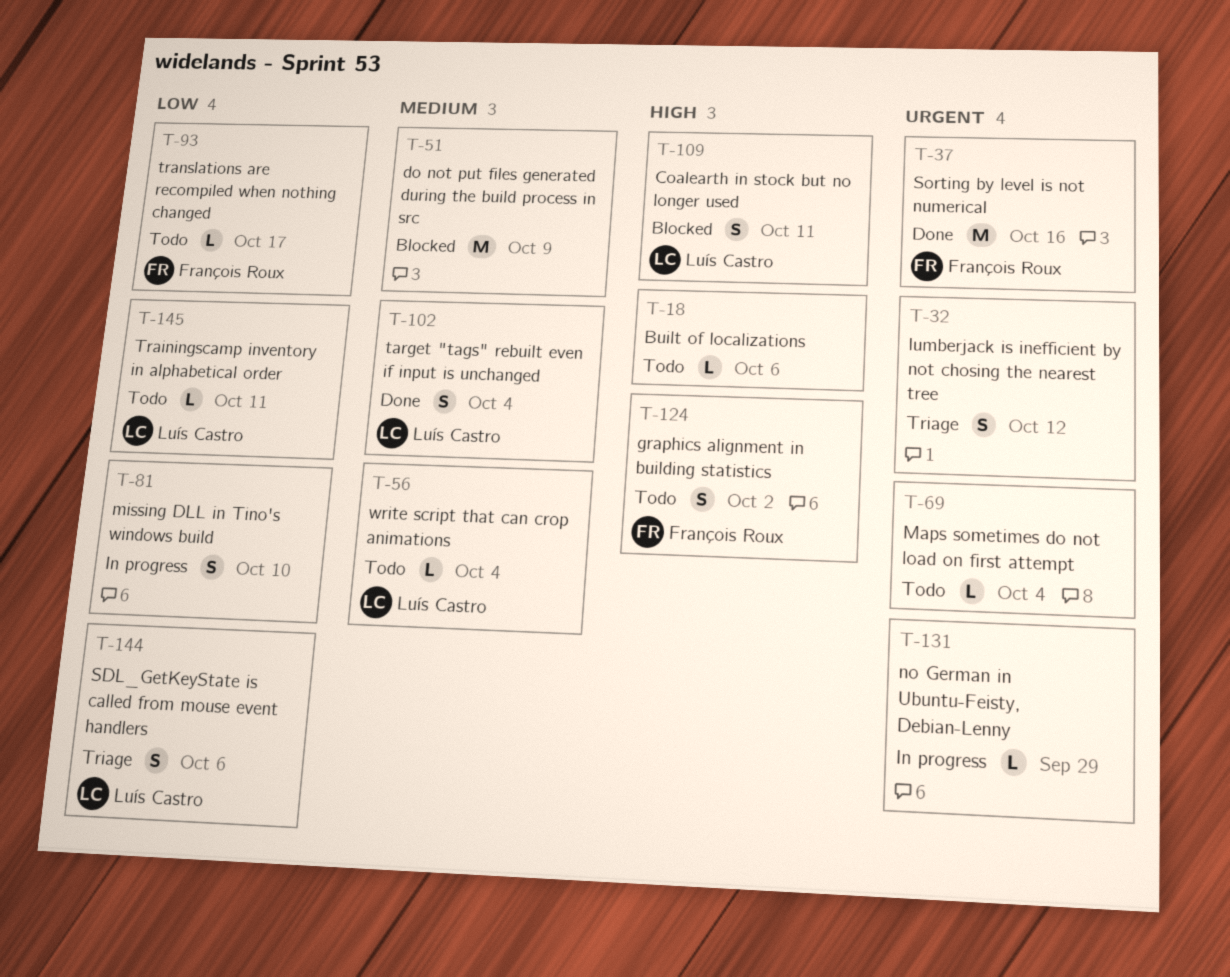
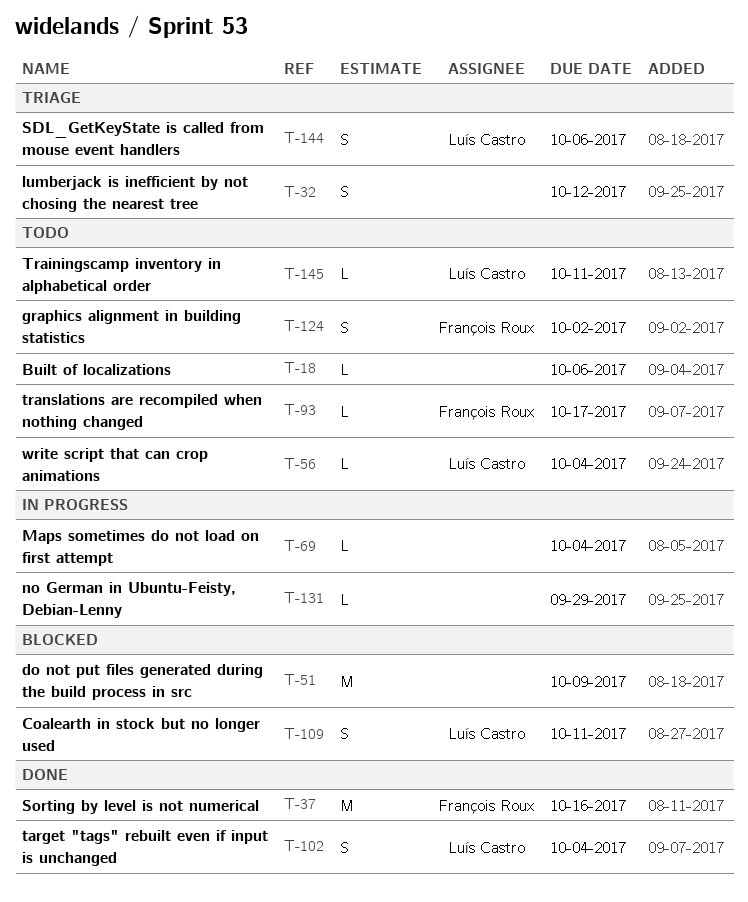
T-69, status: Todo -> In progress
T-81: present -> none

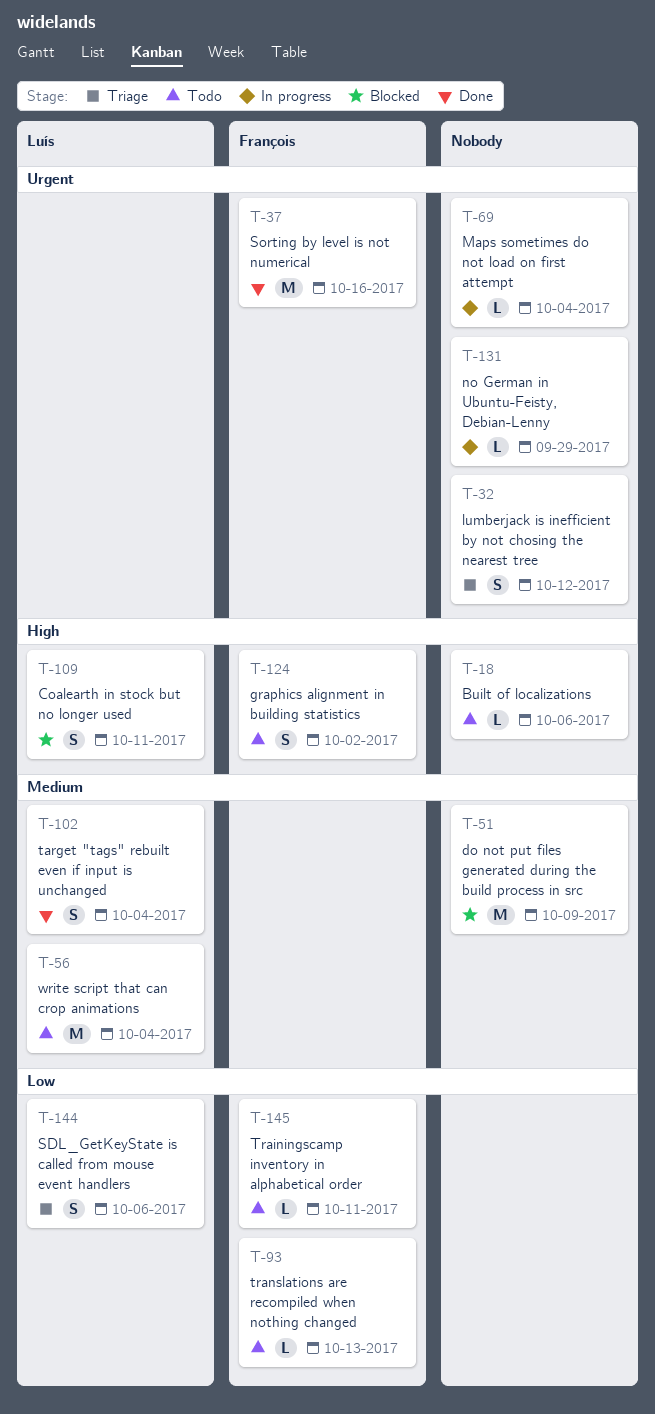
T-56, estimate: L -> M
T-93, due: Oct 17 -> Oct 13
T-145, owner: Luís Castro -> François Roux

